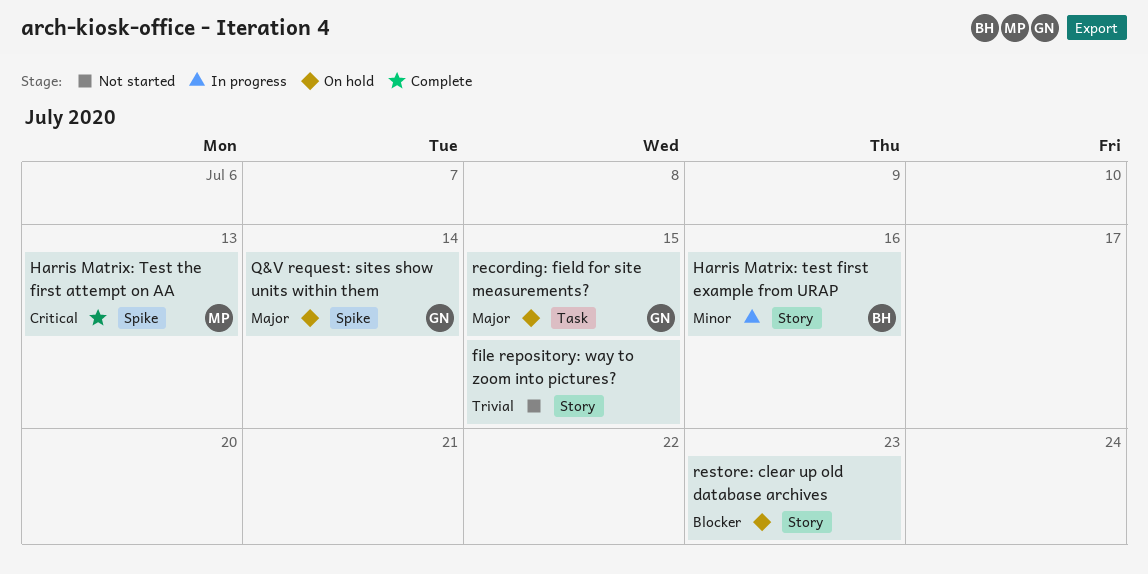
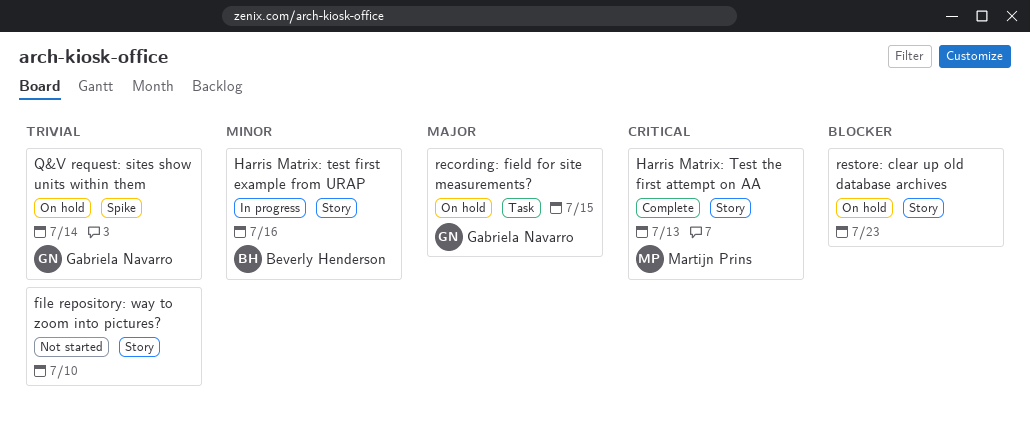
file repository: way to zoom into pictures?, due: Jul 15 -> Jul 10
Harris Matrix: Test the first attempt on AA, label: Spike -> Story
Q&V request: sites show units within them, priority: Major -> Trivial

